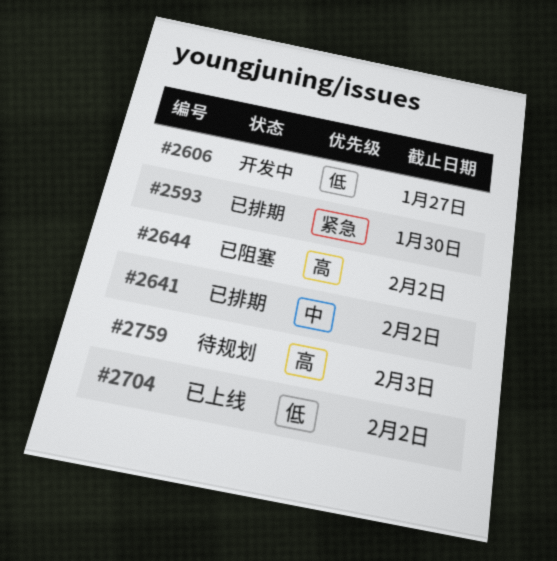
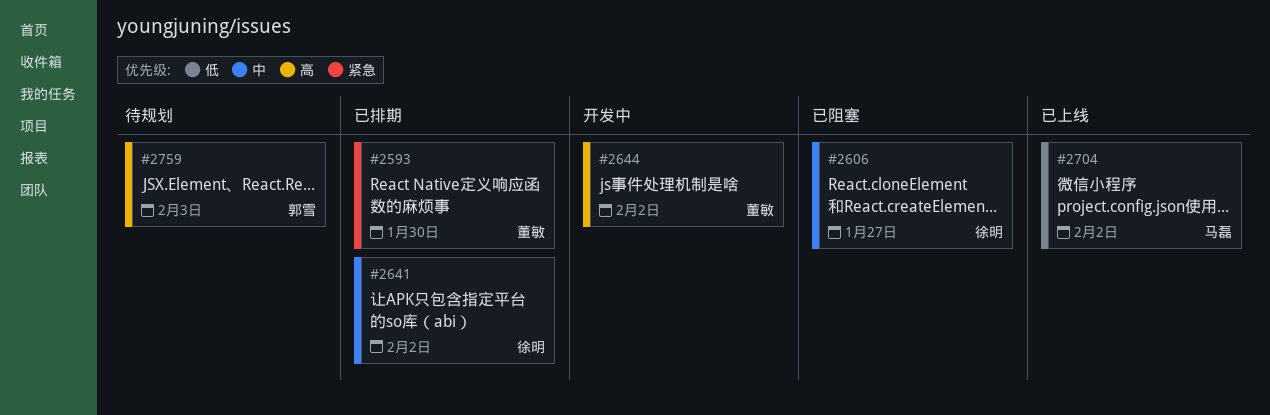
#2606, status: 开发中 -> 已阻塞
#2606, priority: 低 -> 中
#2644, status: 已阻塞 -> 开发中

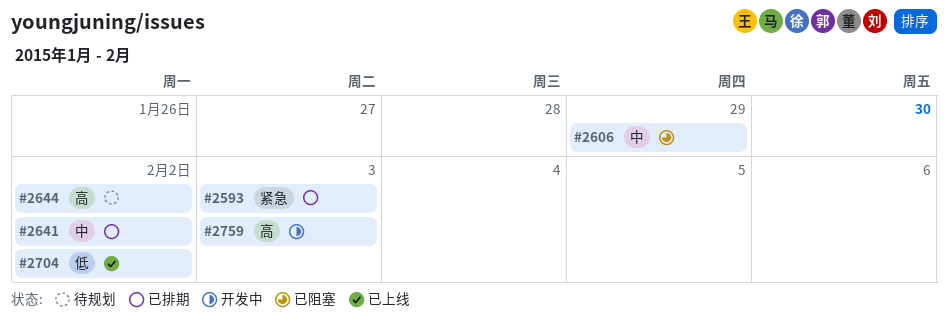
#2593, due: Jan 30 -> Feb 3
#2606, due: Jan 27 -> Jan 29
#2644, status: 开发中 -> 待规划
#2759, status: 待规划 -> 开发中

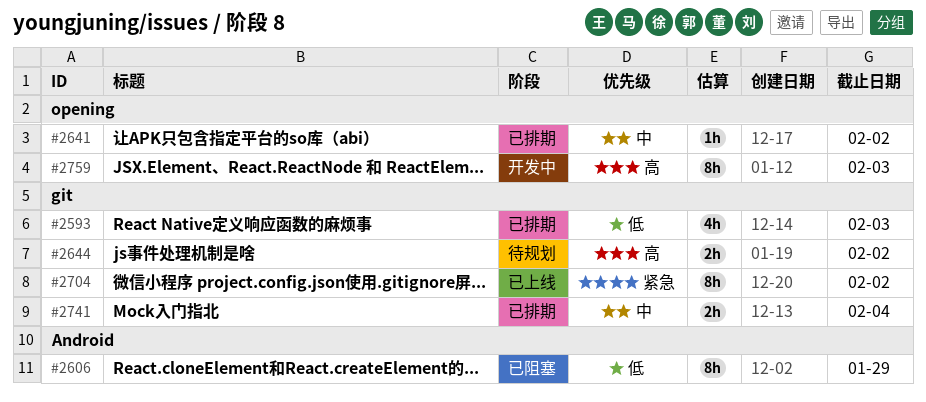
#2593, priority: 紧急 -> 低
#2606, priority: 中 -> 低
#2704, priority: 低 -> 紧急
#2741: none -> present

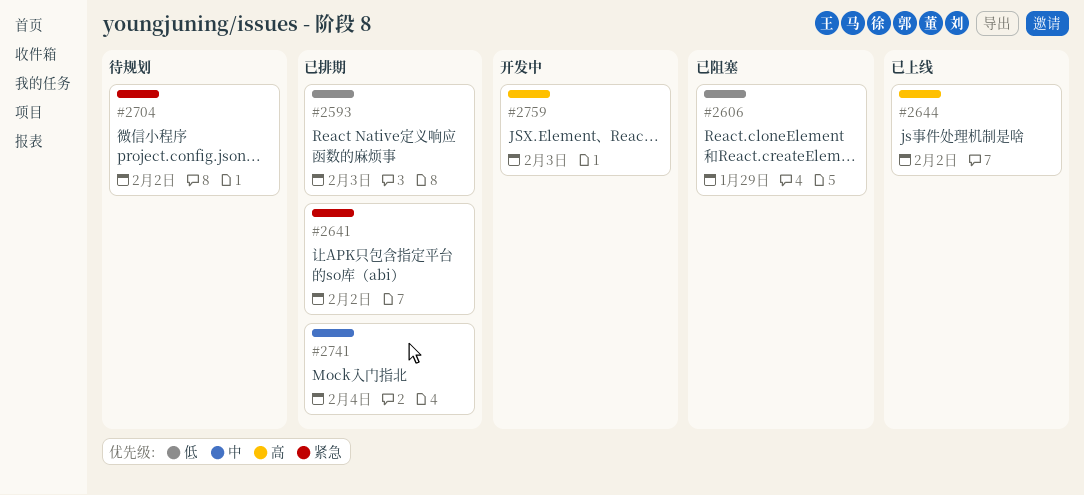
#2641, priority: 中 -> 紧急
#2644, status: 待规划 -> 已上线
#2704, status: 已上线 -> 待规划

